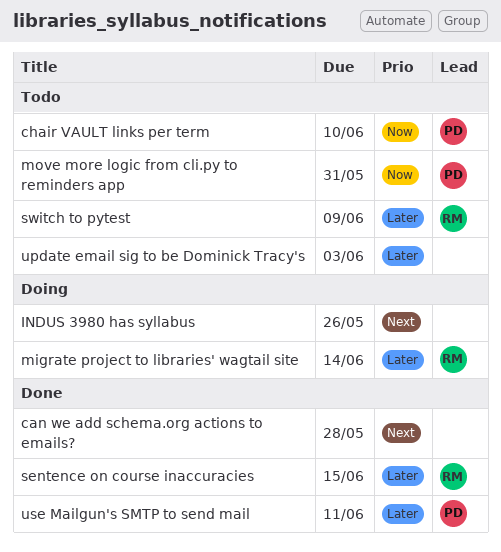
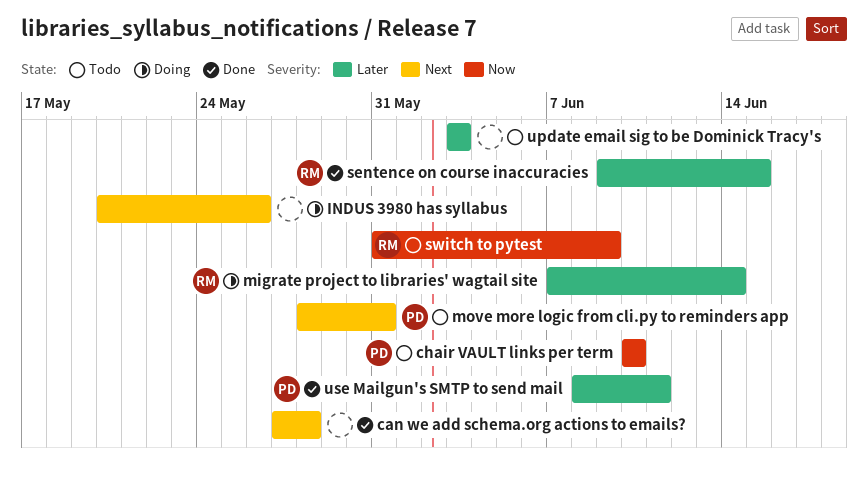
move more logic from cli.py to reminders app, priority: Now -> Next
switch to pytest, priority: Later -> Now

